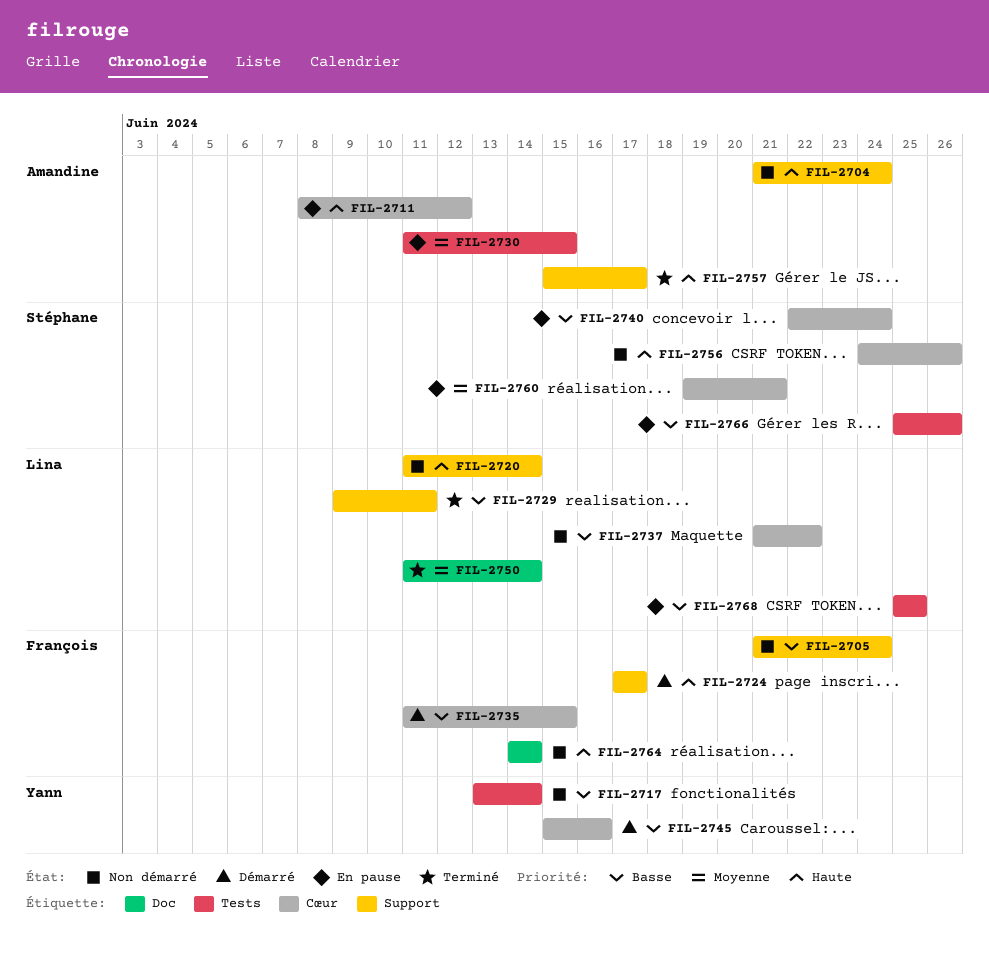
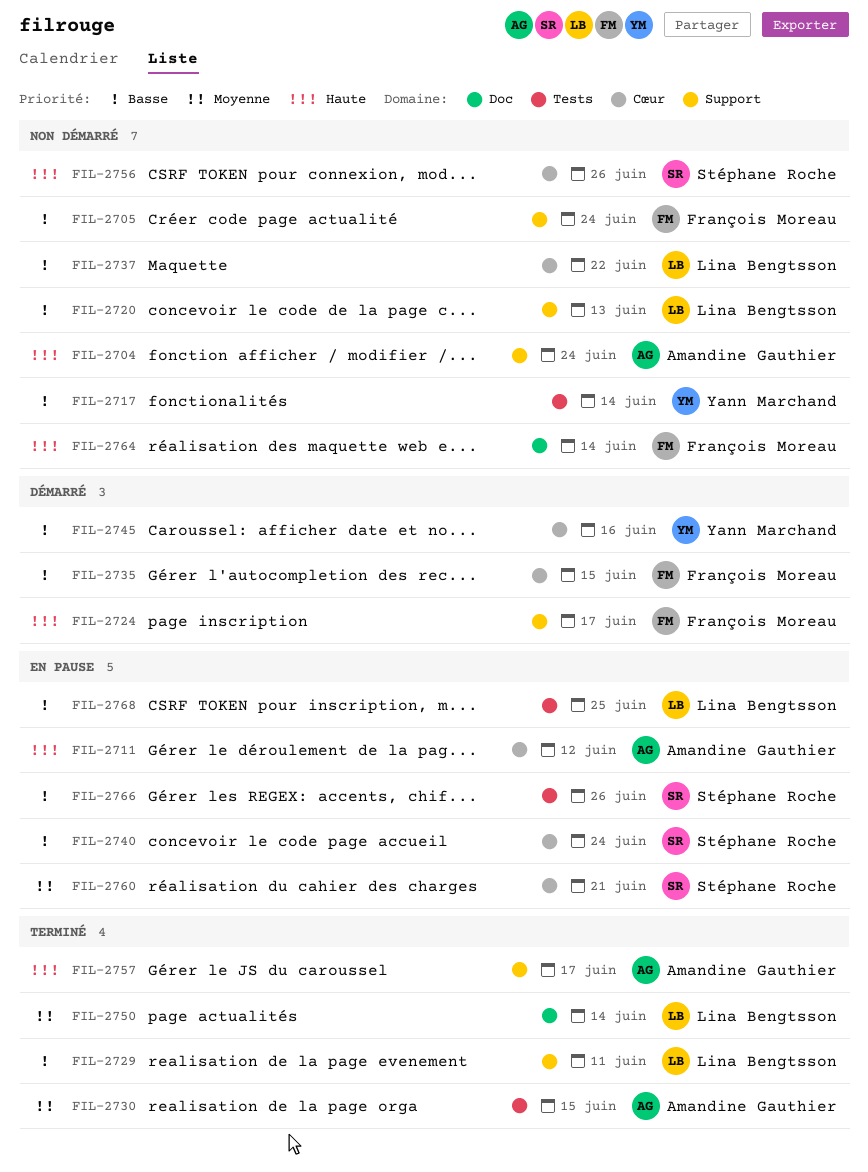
FIL-2720, priority: Haute -> Basse
FIL-2720, due: Jun 14 -> Jun 13
FIL-2730, status: En pause -> Terminé

